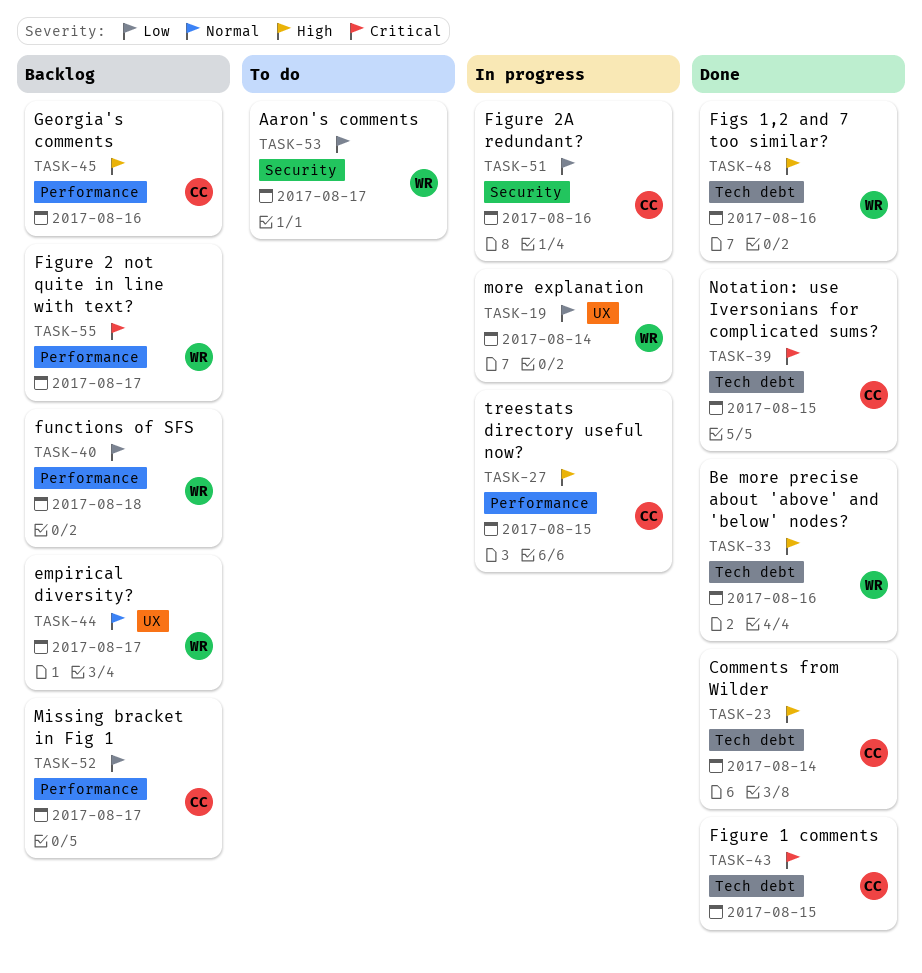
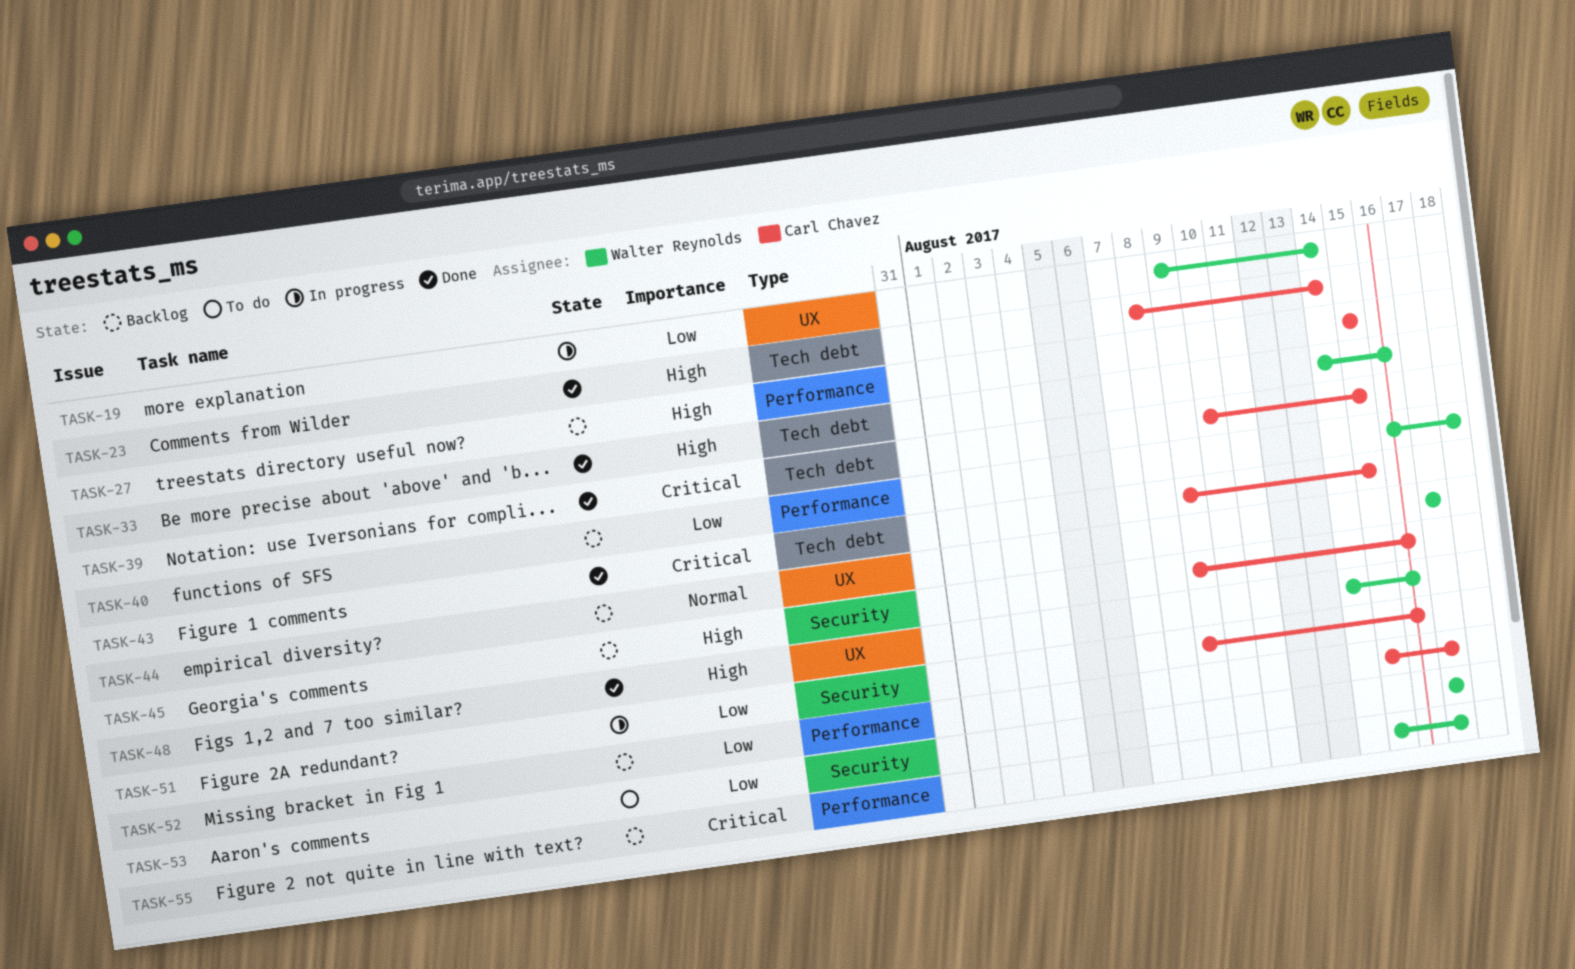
TASK-27, status: In progress -> Backlog
TASK-45, label: Performance -> Security
TASK-48, label: Tech debt -> UX

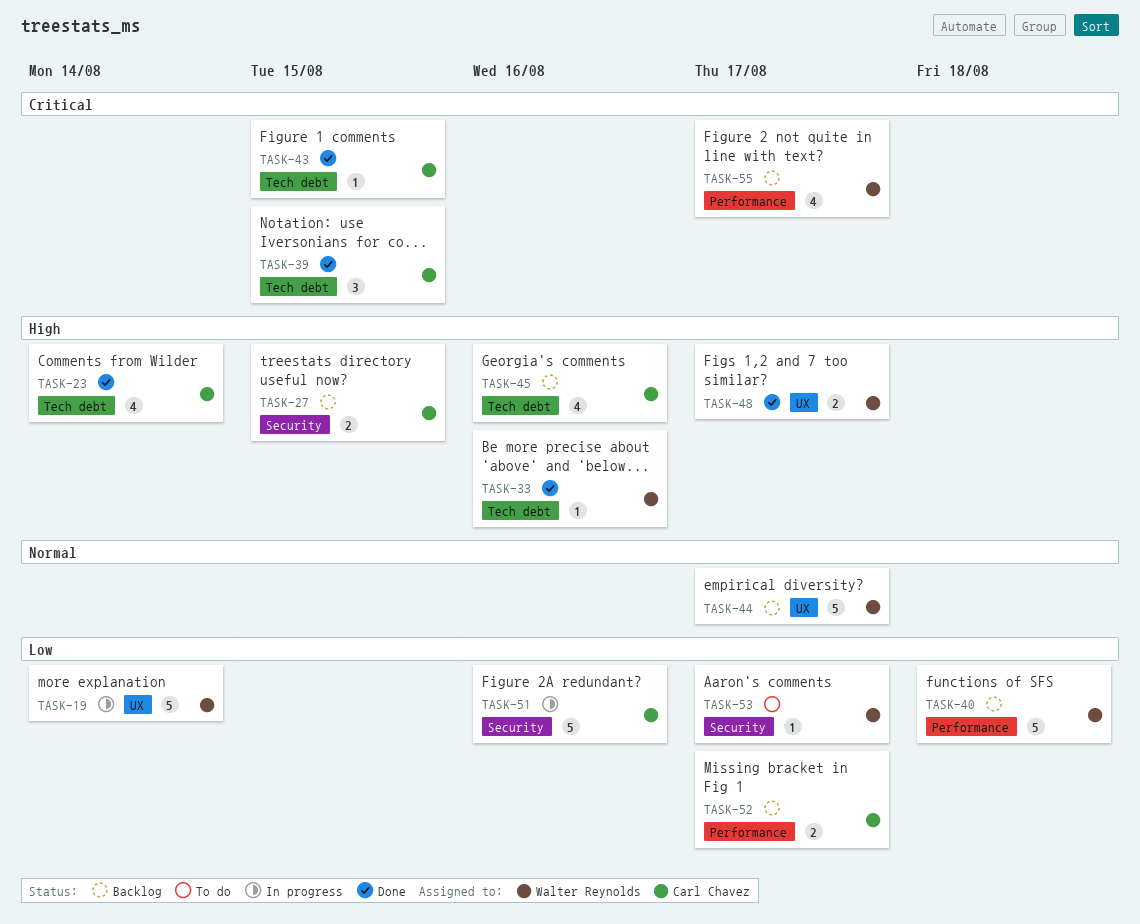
TASK-27, label: Performance -> Security
TASK-45, label: Security -> Tech debt
TASK-48, due: Aug 16 -> Aug 17

